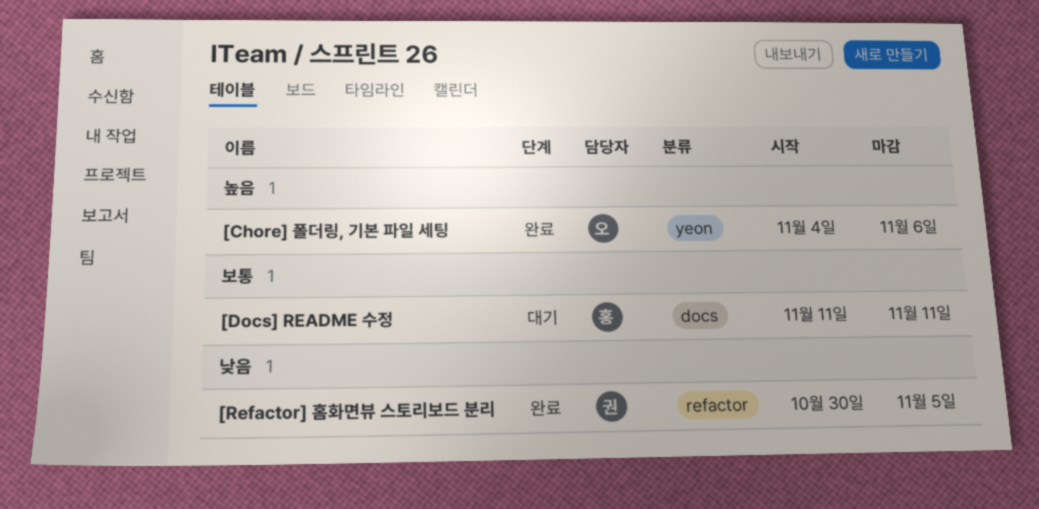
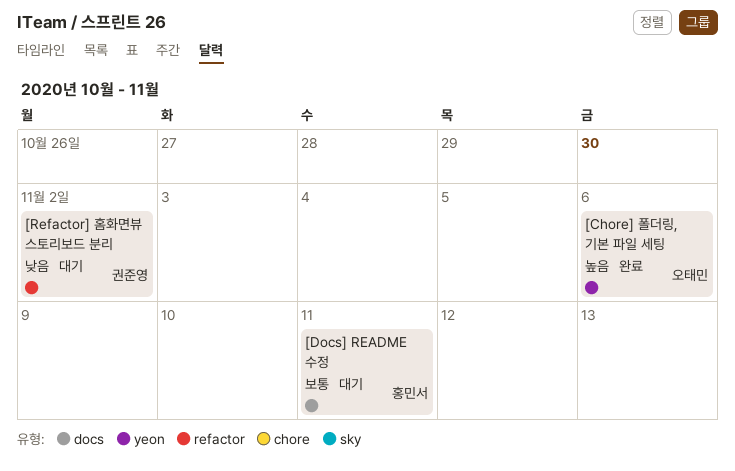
[Refactor] 홈화면뷰 스토리보드 분리, status: 완료 -> 대기
[Refactor] 홈화면뷰 스토리보드 분리, due: Nov 5 -> Nov 2

